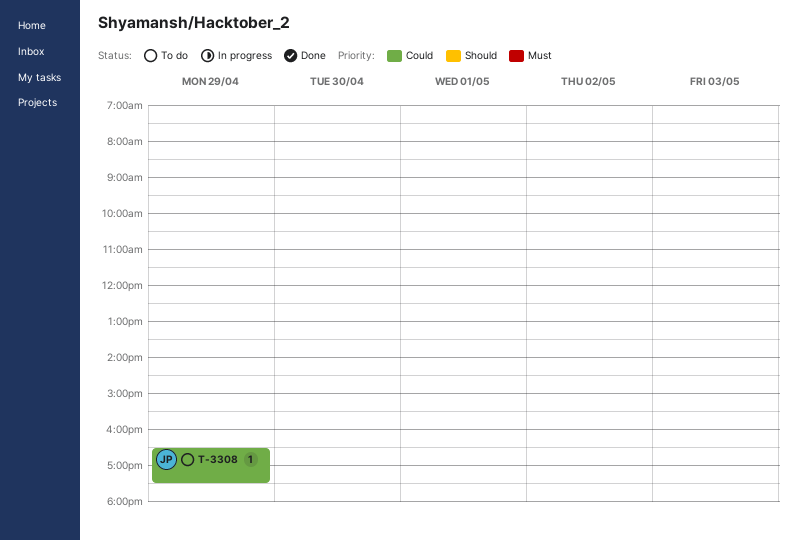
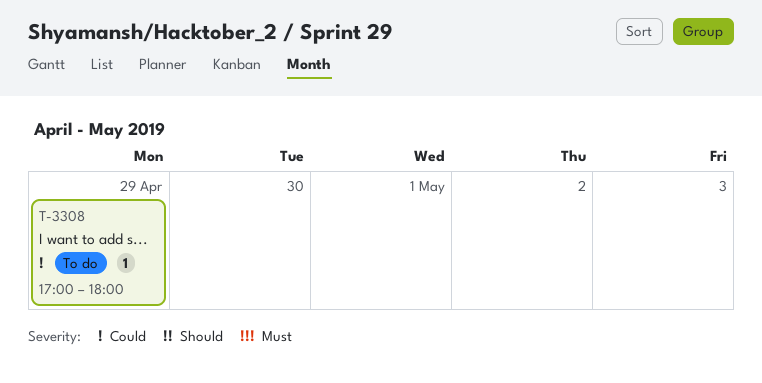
T-3308, begins: 16:30 -> 17:00
T-3308, ends: 17:30 -> 18:00

